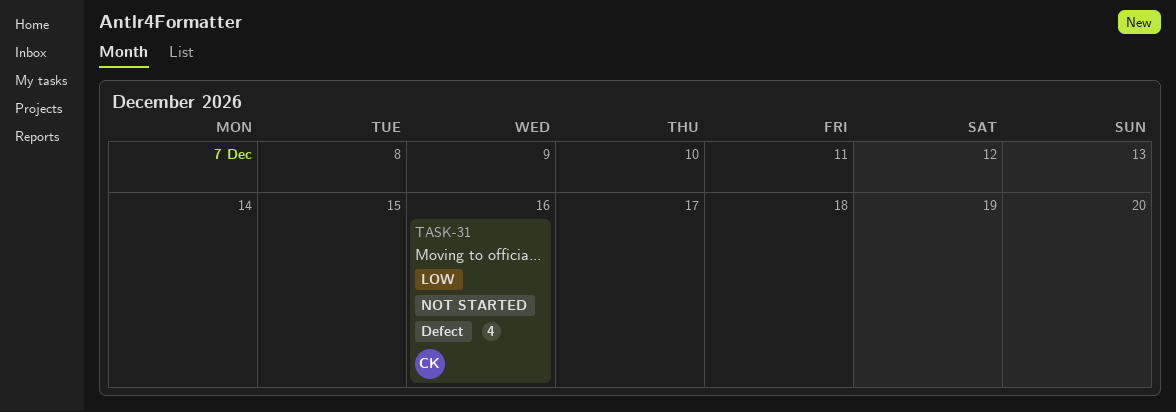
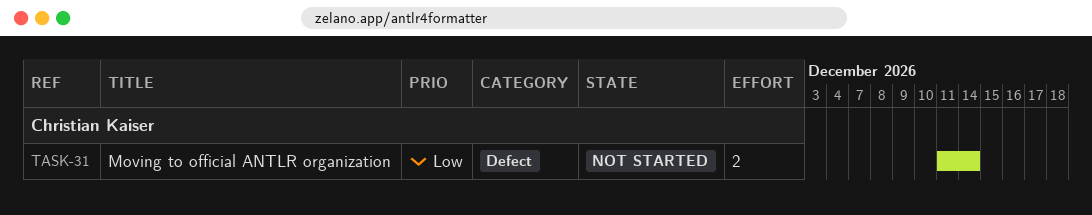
TASK-31, estimate: 4 -> 2
TASK-31, due: Dec 16 -> Dec 14

